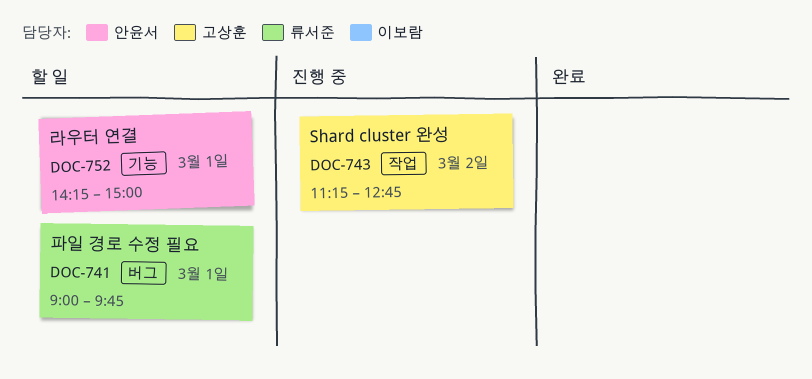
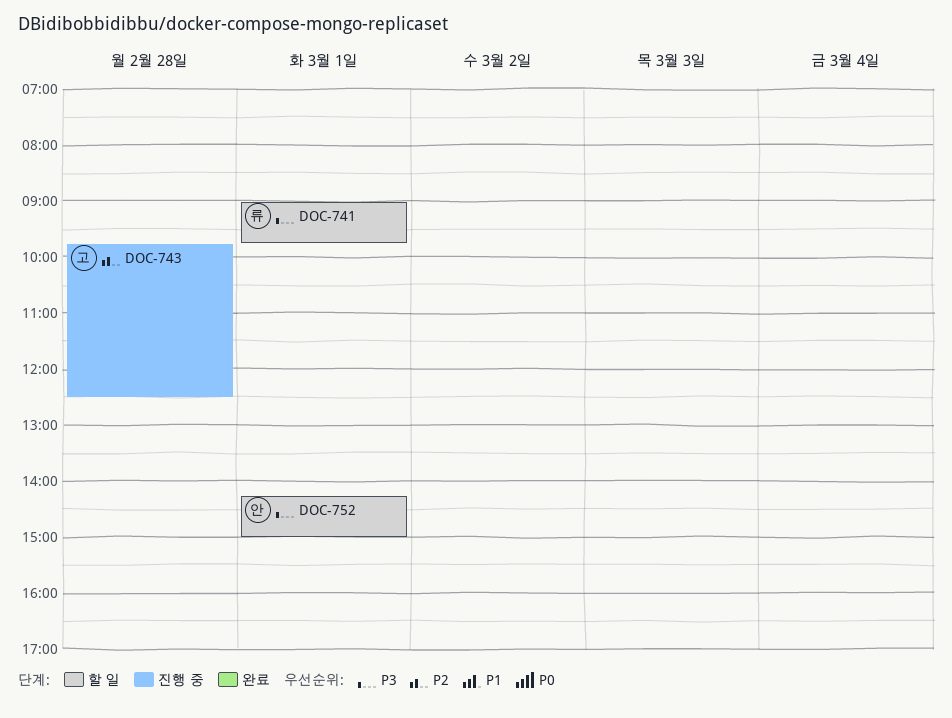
DOC-743, day: Mar 2 -> Feb 28
DOC-743, begins: 11:15 -> 09:45
DOC-743, ends: 12:45 -> 12:30

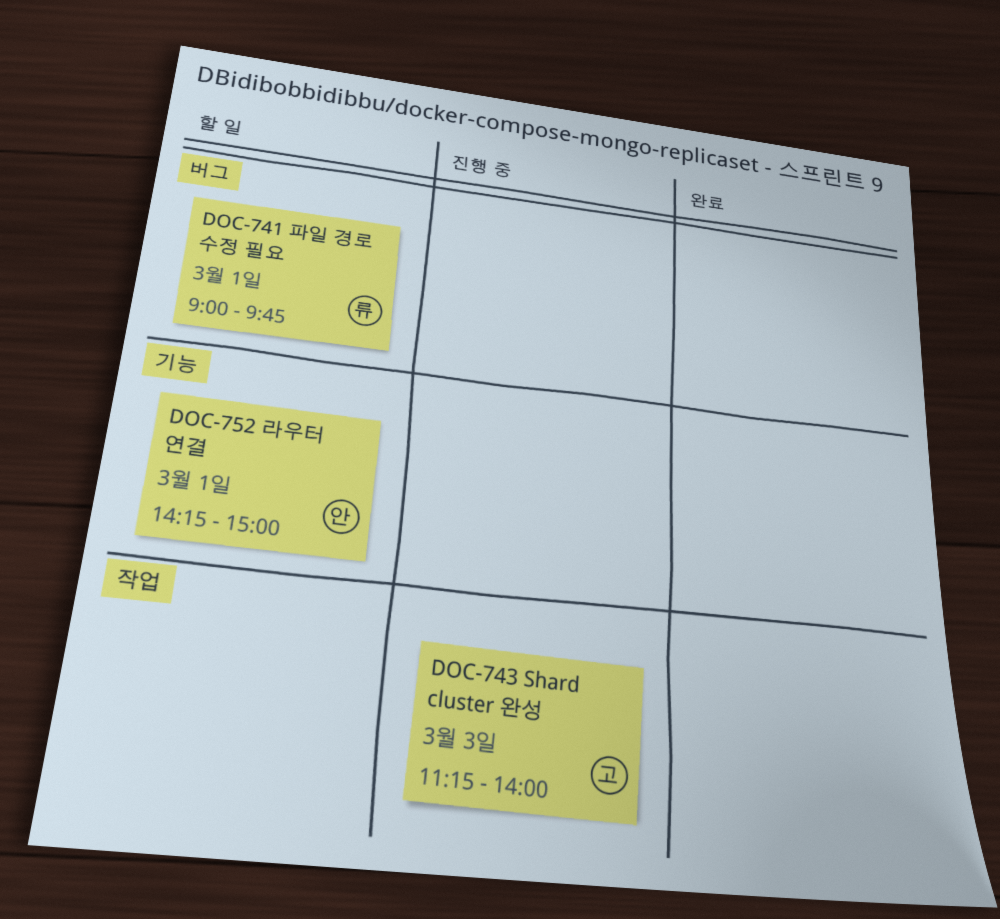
DOC-743, day: Feb 28 -> Mar 3
DOC-743, begins: 09:45 -> 11:15
DOC-743, ends: 12:30 -> 14:00

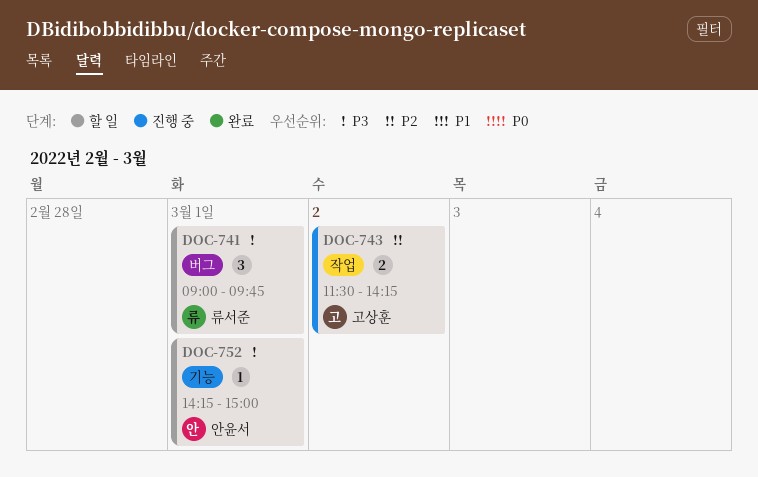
DOC-743, day: Mar 3 -> Mar 2
DOC-743, begins: 11:15 -> 11:30
DOC-743, ends: 14:00 -> 14:15

